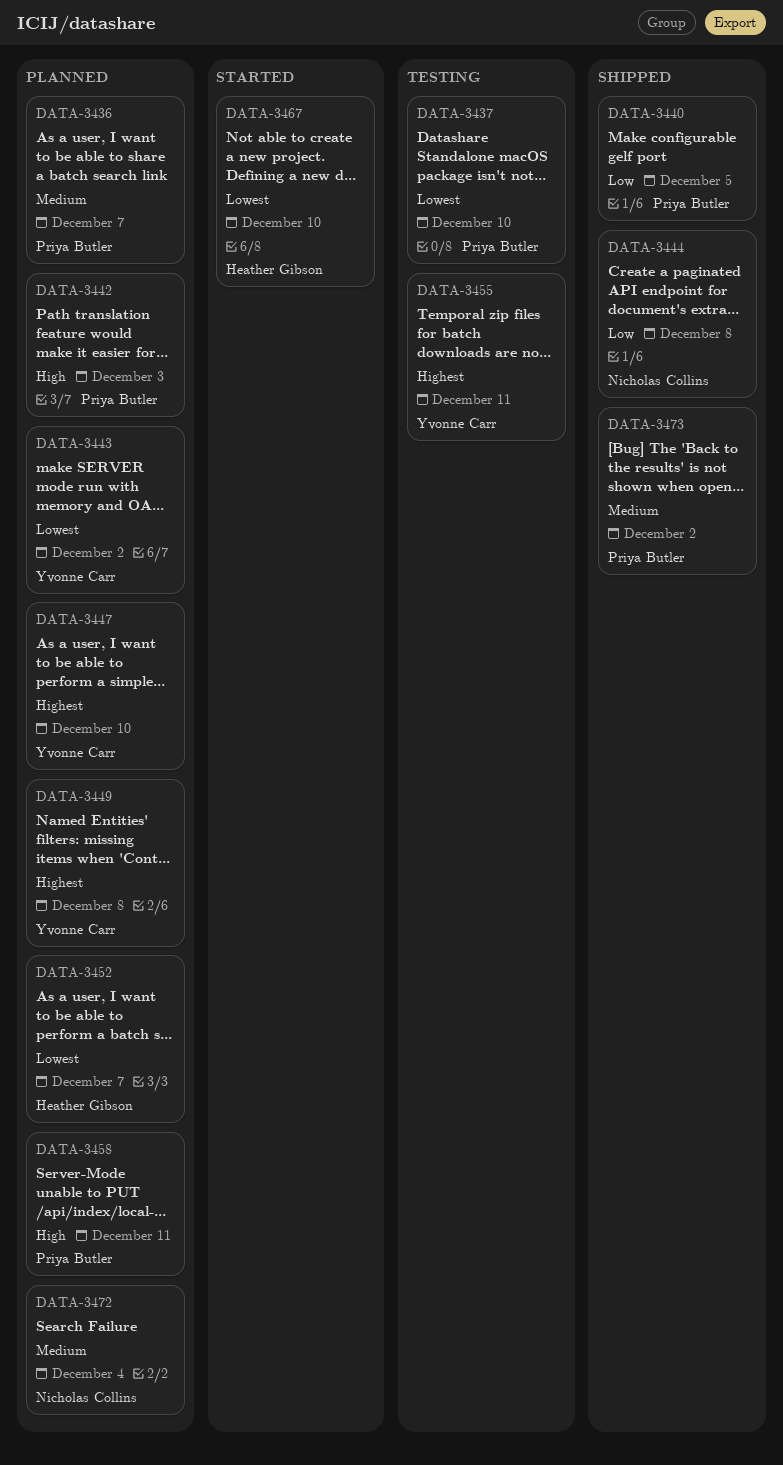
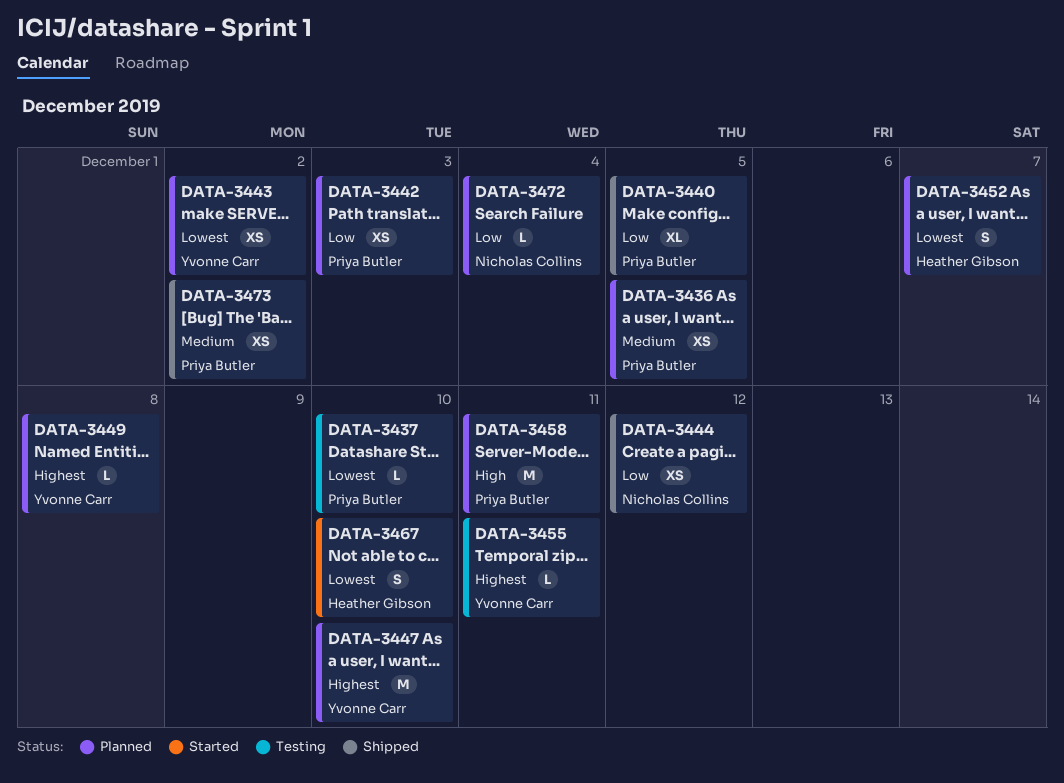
DATA-3436, due: Dec 7 -> Dec 5
DATA-3442, priority: High -> Low
DATA-3444, due: Dec 8 -> Dec 12
DATA-3472, priority: Medium -> Low

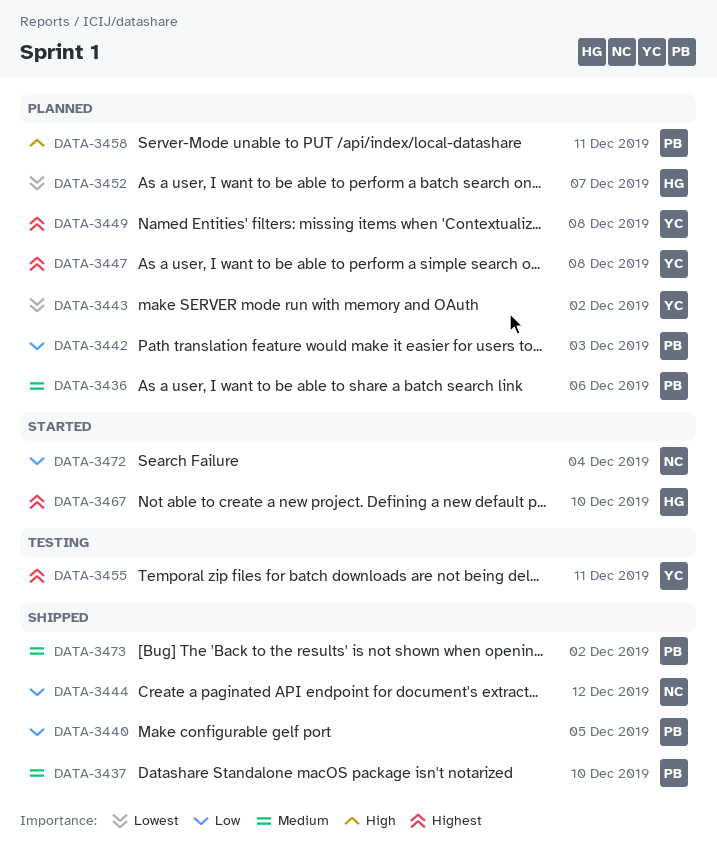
DATA-3436, due: Dec 5 -> Dec 6
DATA-3437, status: Testing -> Shipped
DATA-3437, priority: Lowest -> Medium
DATA-3447, due: Dec 10 -> Dec 8
DATA-3467, priority: Lowest -> Highest
DATA-3472, status: Planned -> Started

